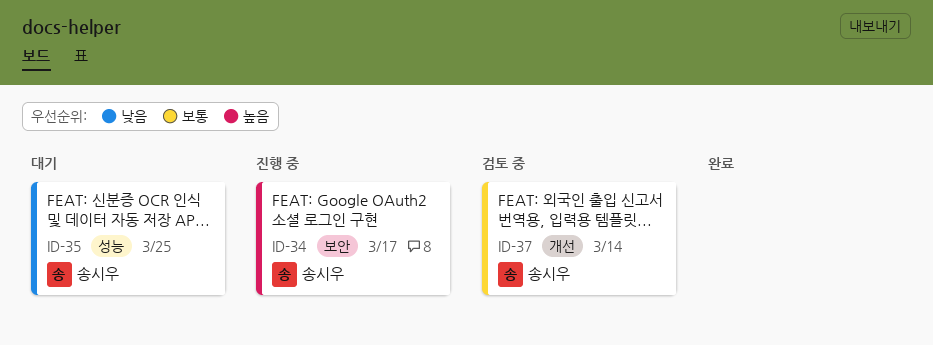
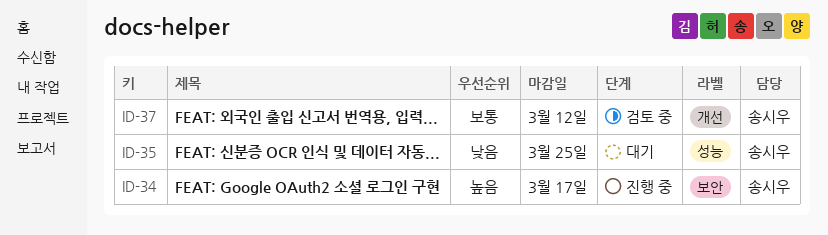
ID-37, due: Mar 14 -> Mar 12

